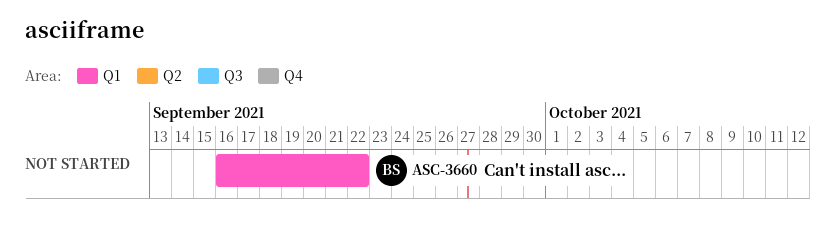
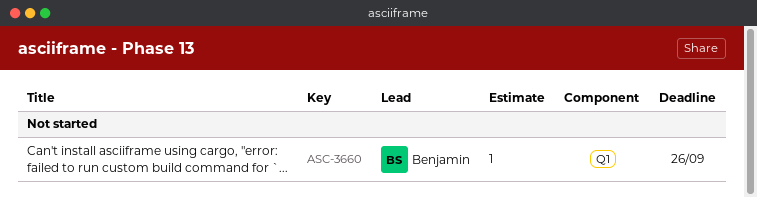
ASC-3660, due: Sep 22 -> Sep 26

